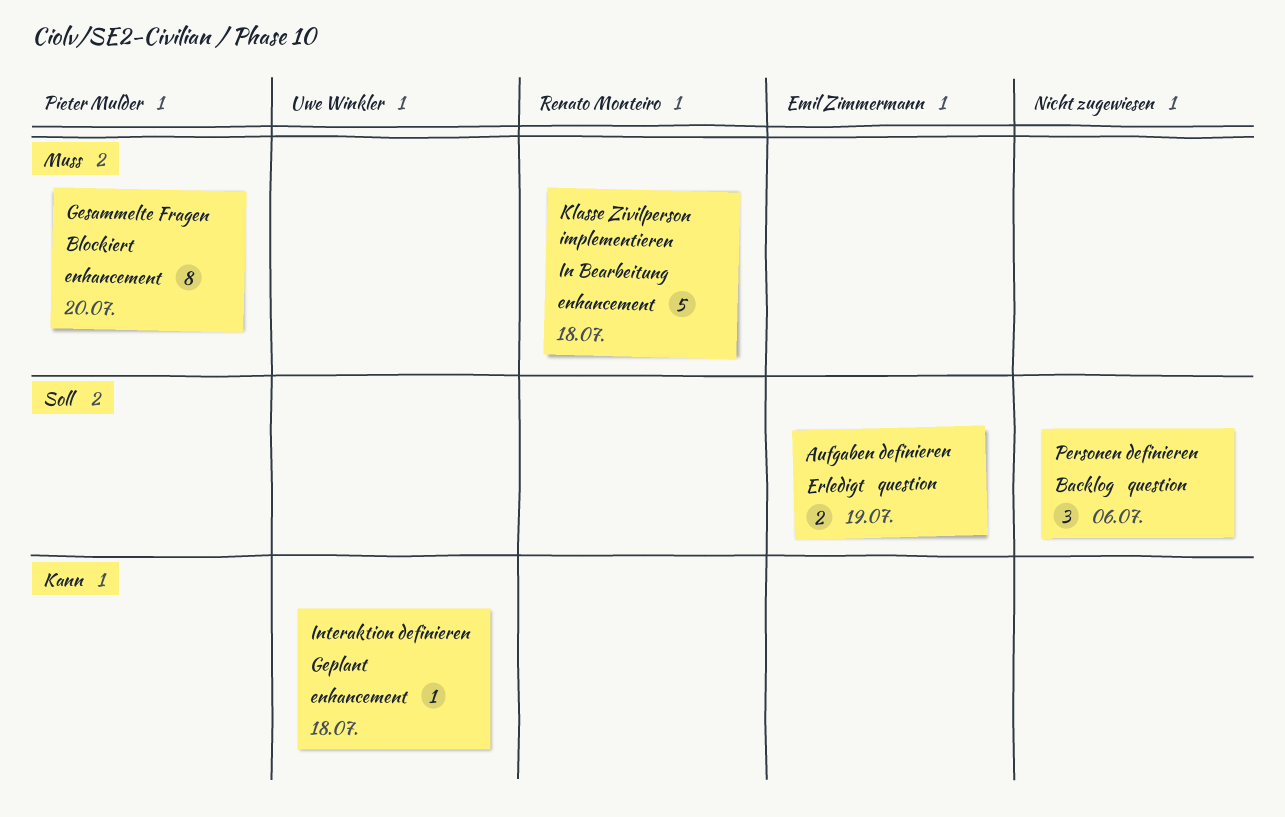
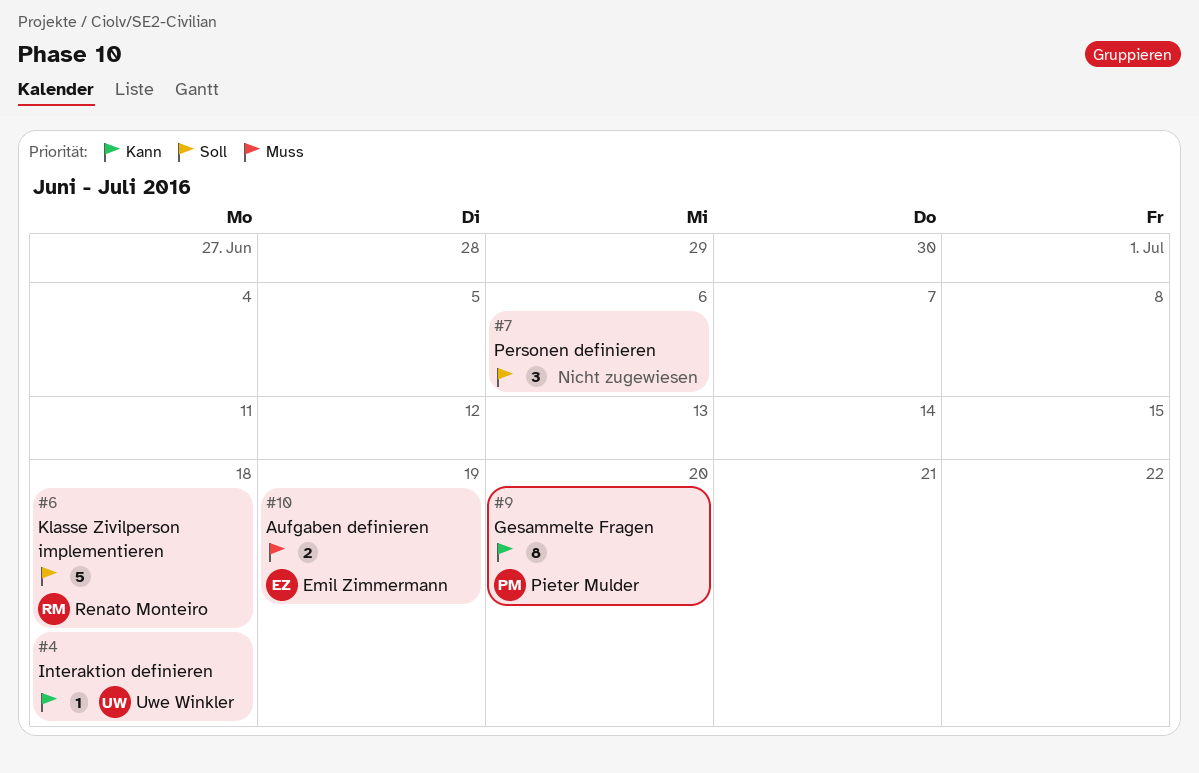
Aufgaben definieren, priority: Soll -> Muss
Gesammelte Fragen, priority: Muss -> Kann
Klasse Zivilperson implementieren, priority: Muss -> Soll

